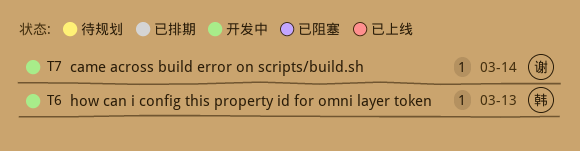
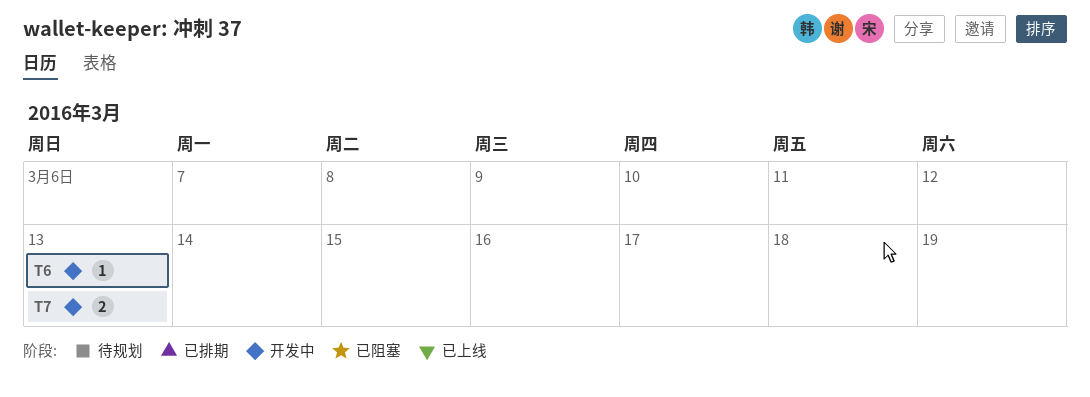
T7, estimate: 1 -> 2
T7, due: Mar 14 -> Mar 13

